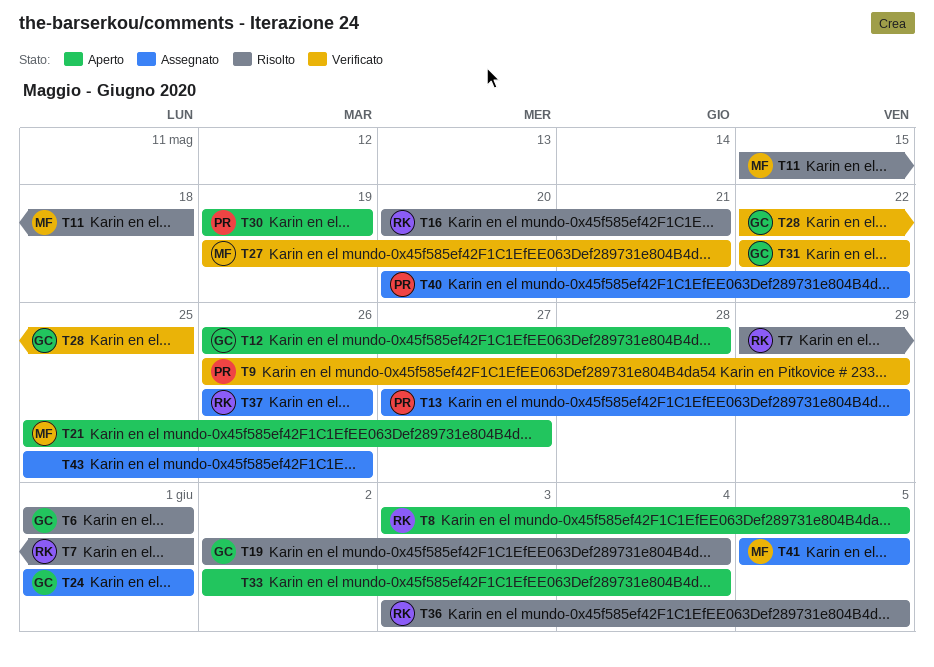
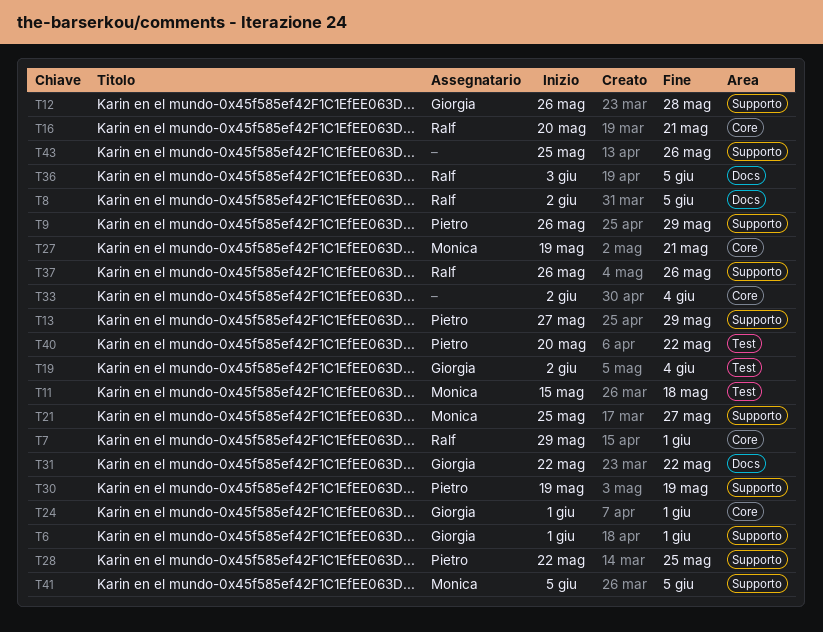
T8, start: Jun 3 -> Jun 2
T28, owner: Giorgia -> Pietro

